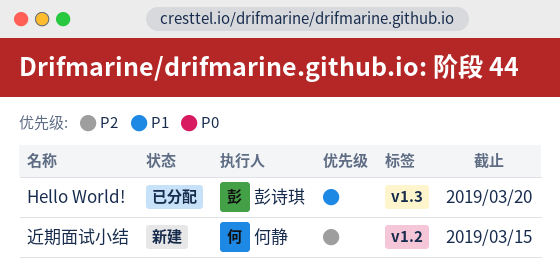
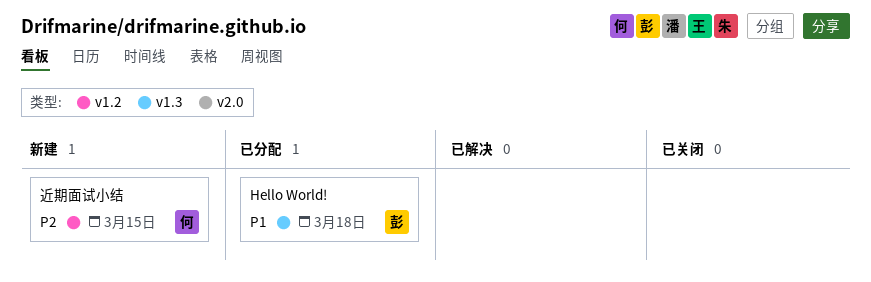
Hello World!, due: Mar 20 -> Mar 18

